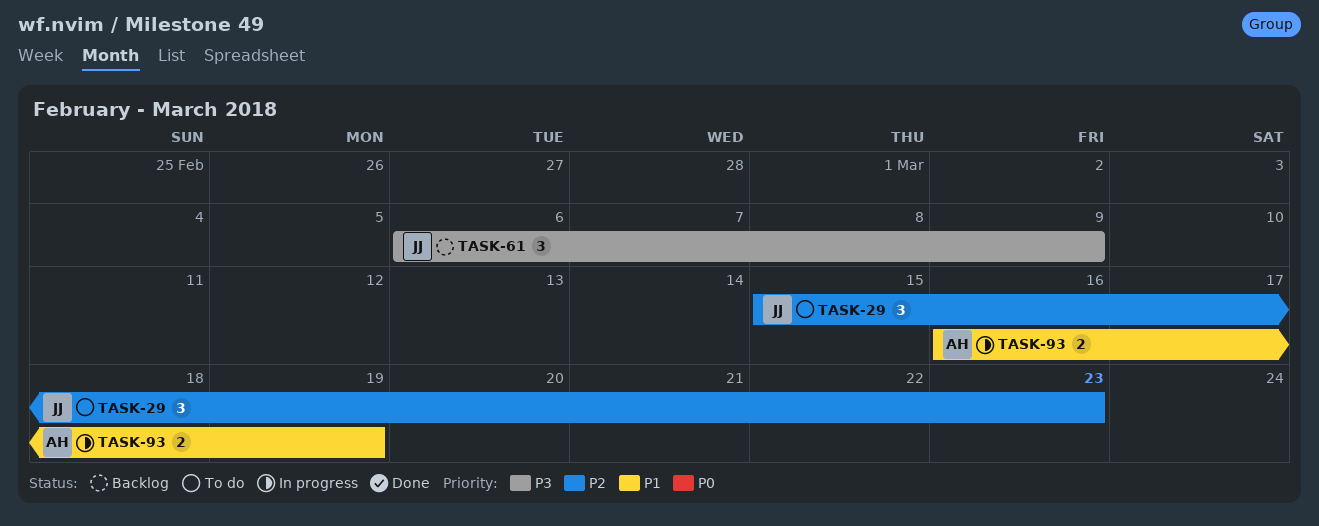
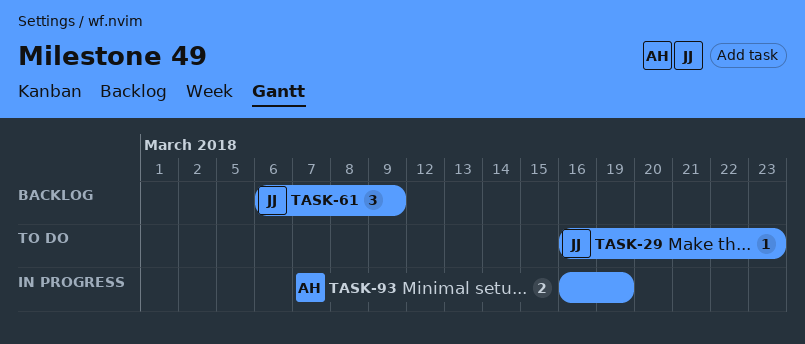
TASK-29, estimate: 3 -> 1
TASK-29, start: Mar 15 -> Mar 16

